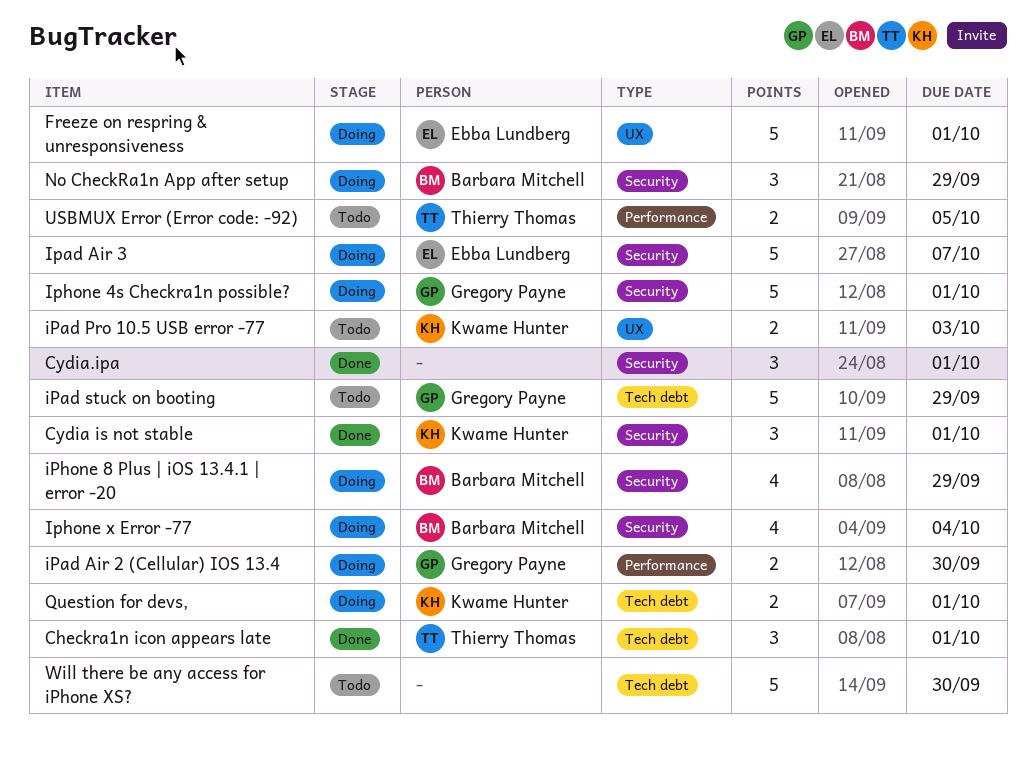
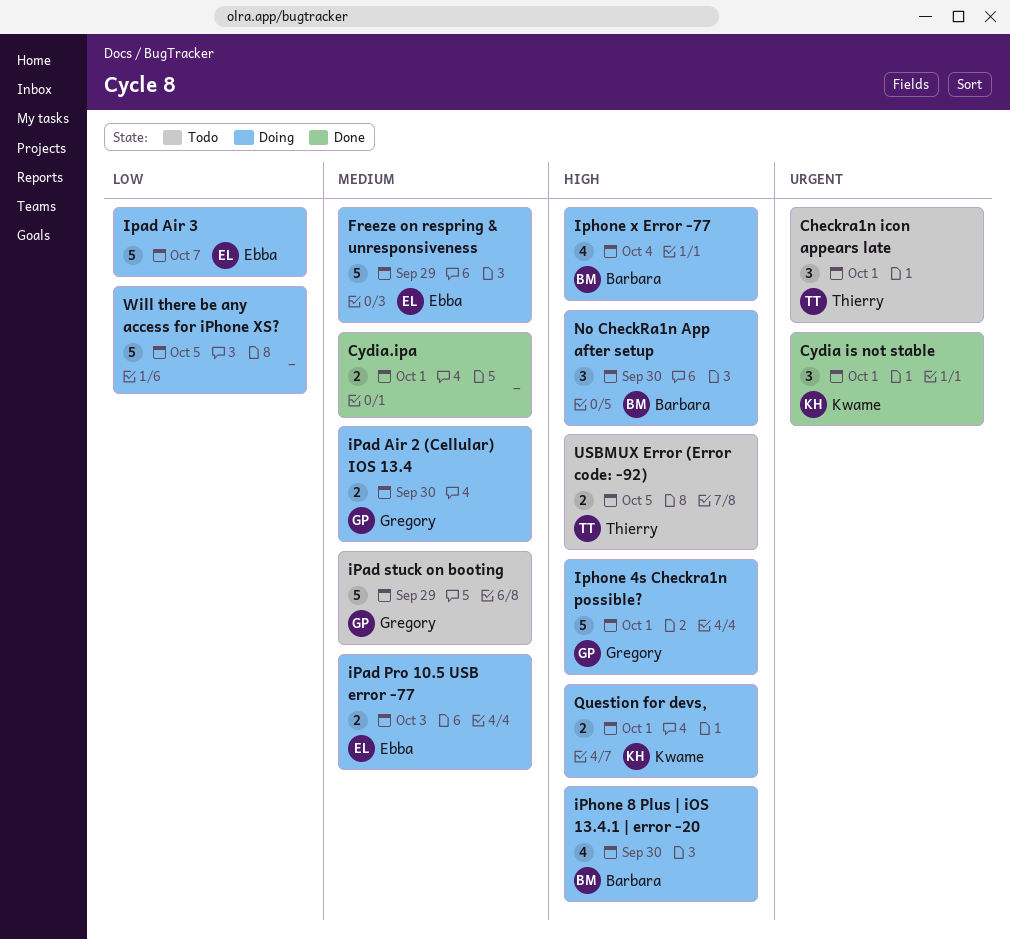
Checkra1n icon appears late, status: Done -> Todo
Cydia.ipa, estimate: 3 -> 2
Freeze on respring & unresponsiveness, due: Oct 1 -> Sep 29
iPad Pro 10.5 USB error -77, status: Todo -> Doing
iPad Pro 10.5 USB error -77, owner: Kwame Hunter -> Ebba Lundberg
iPhone 8 Plus | iOS 13.4.1 | error -20, due: Sep 29 -> Sep 30
No CheckRa1n App after setup, due: Sep 29 -> Sep 30
Will there be any access for iPhone XS?, status: Todo -> Doing
Will there be any access for iPhone XS?, due: Sep 30 -> Oct 5

